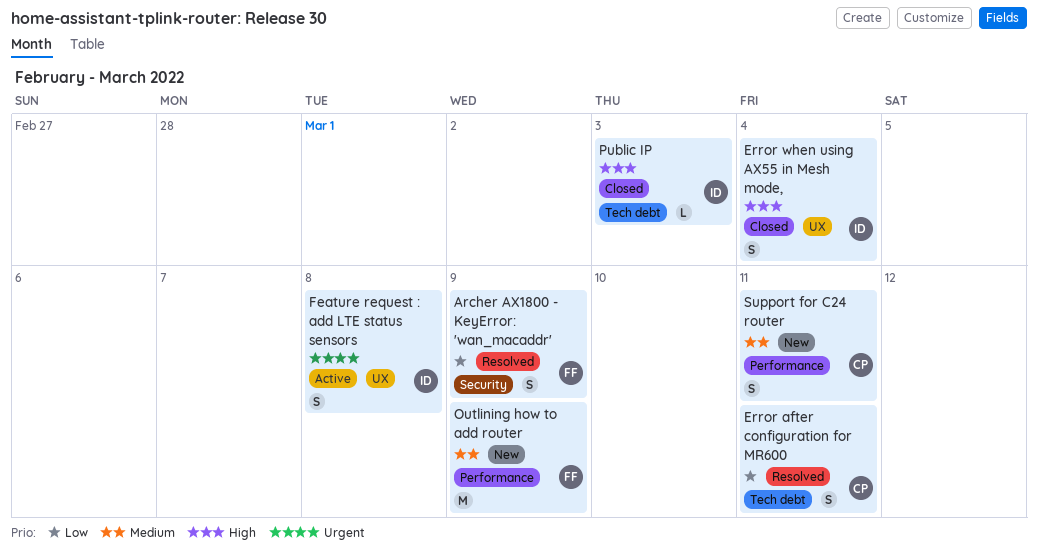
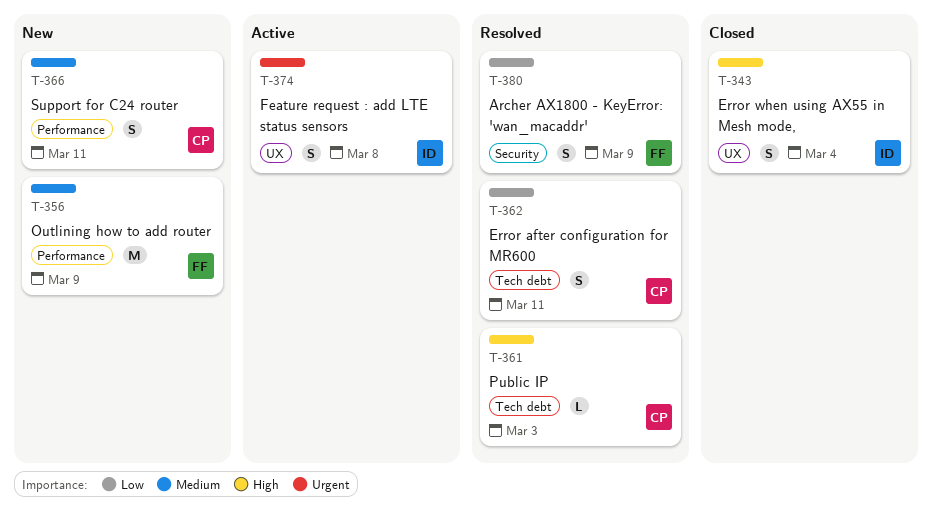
Public IP, status: Closed -> Resolved
Public IP, owner: ID -> CP

